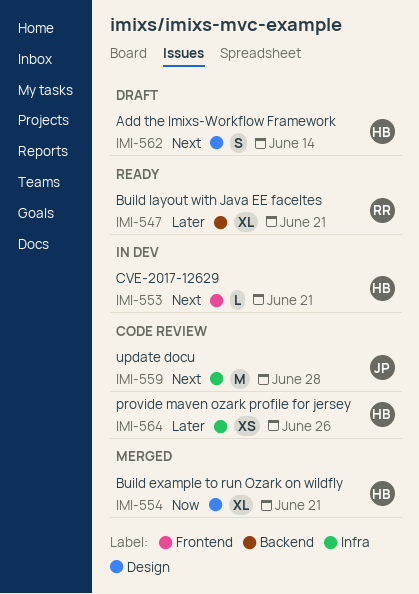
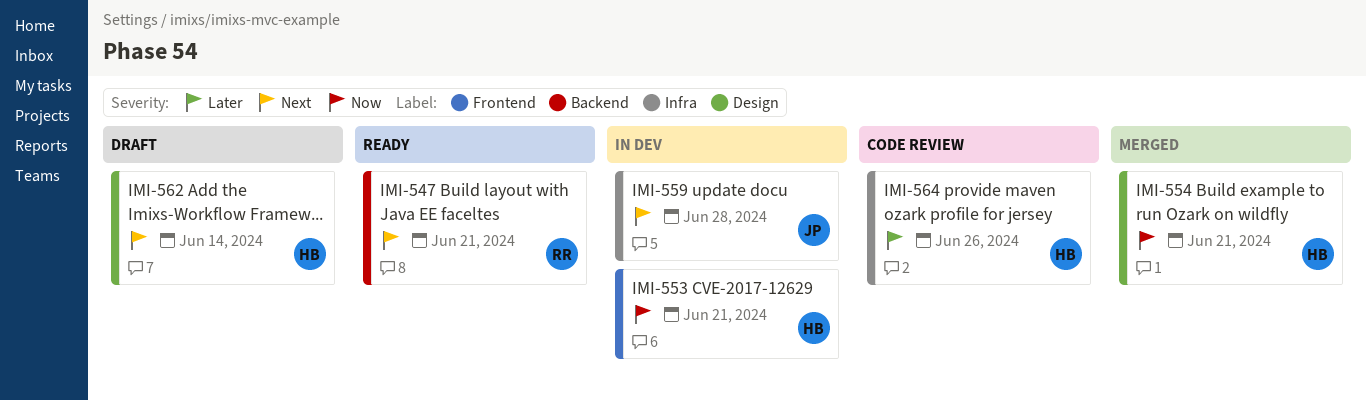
IMI-547, priority: Later -> Next
IMI-553, priority: Next -> Now
IMI-559, status: Code review -> In dev

